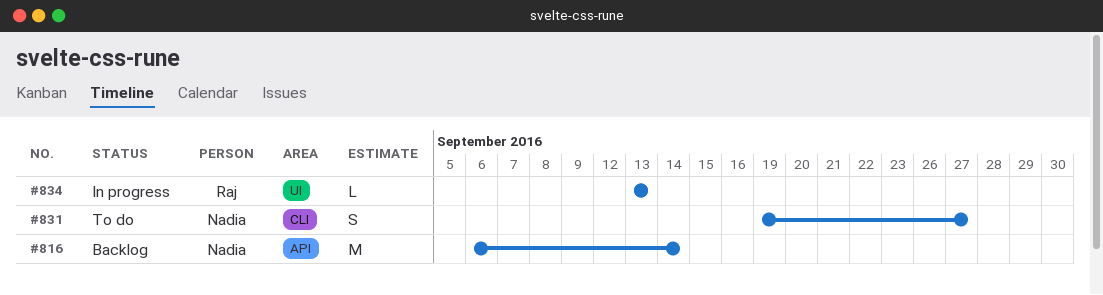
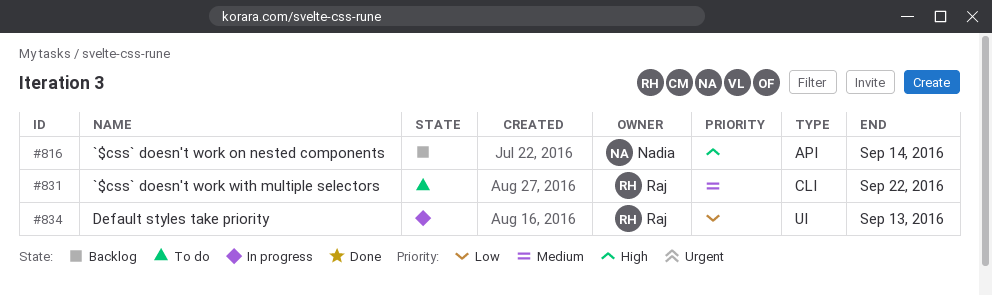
#831, owner: Nadia -> Raj
#831, due: Sep 27 -> Sep 22

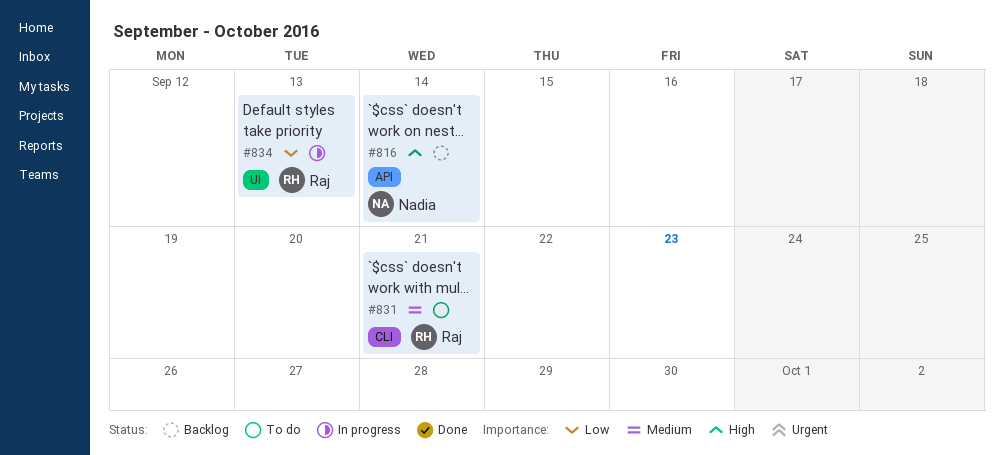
#831, due: Sep 22 -> Sep 21

